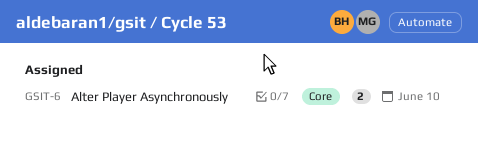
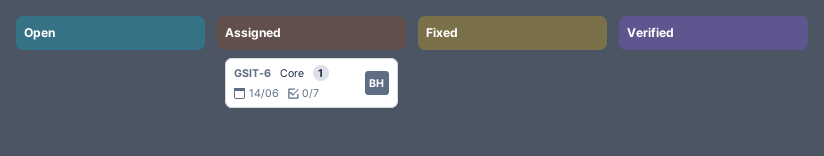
GSIT-6, estimate: 2 -> 1
GSIT-6, due: Jun 10 -> Jun 14

